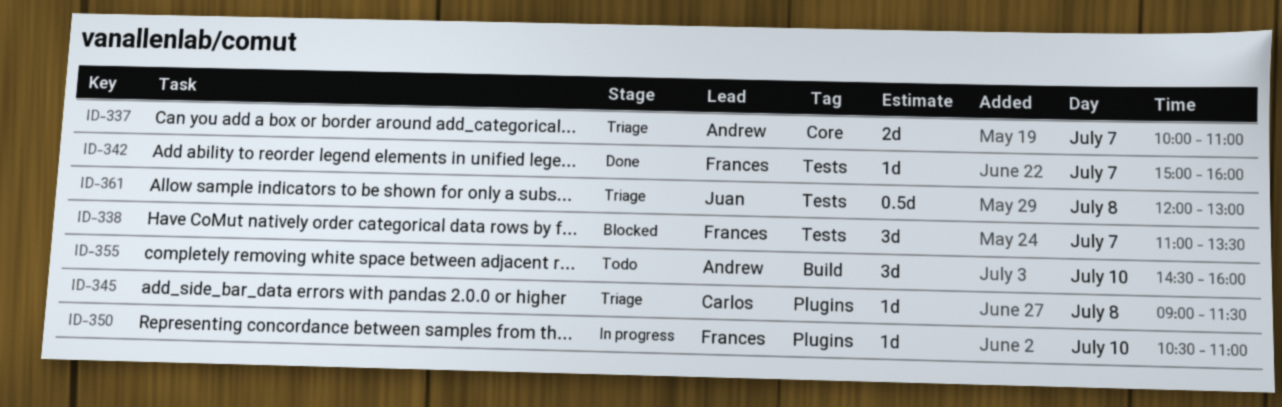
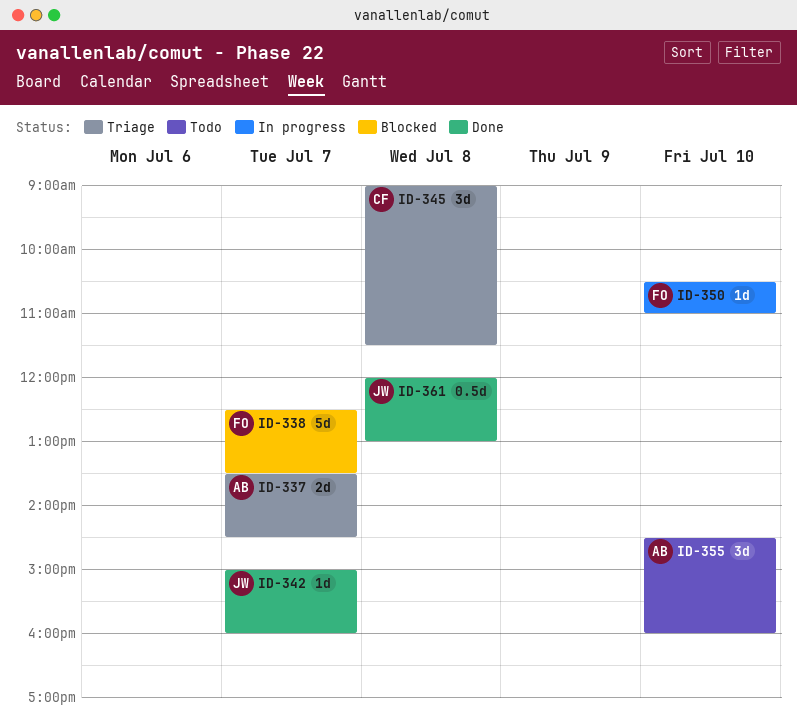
ID-337, begins: 10:00 -> 13:30
ID-337, ends: 11:00 -> 14:30
ID-338, estimate: 3d -> 5d
ID-338, begins: 11:00 -> 12:30
ID-342, owner: Frances -> Juan
ID-345, estimate: 1d -> 3d
ID-361, status: Triage -> Done

